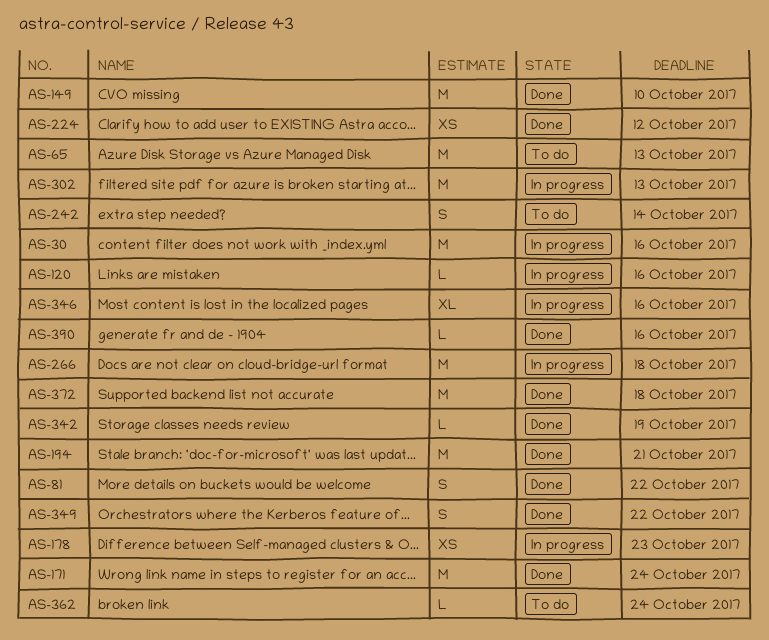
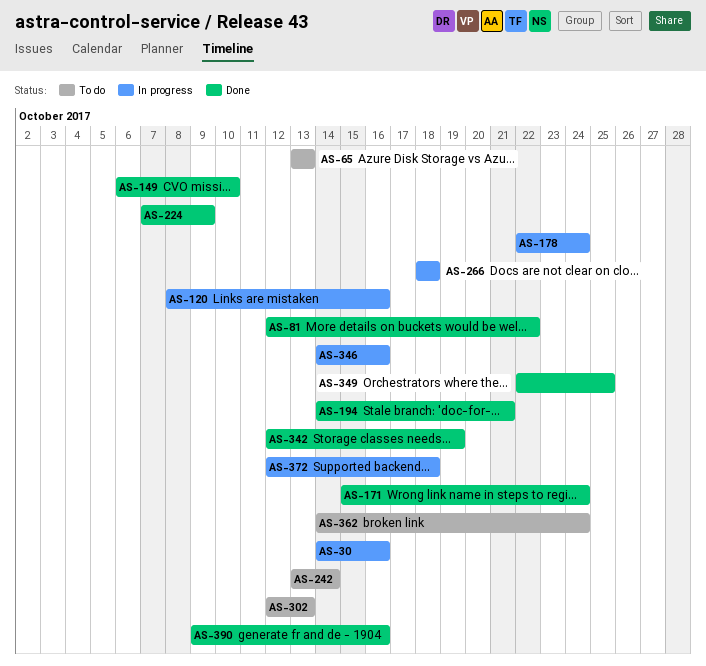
AS-178, due: Oct 23 -> Oct 24
AS-224, due: Oct 12 -> Oct 9
AS-302, status: In progress -> To do
AS-349, due: Oct 22 -> Oct 25
AS-372, status: Done -> In progress

